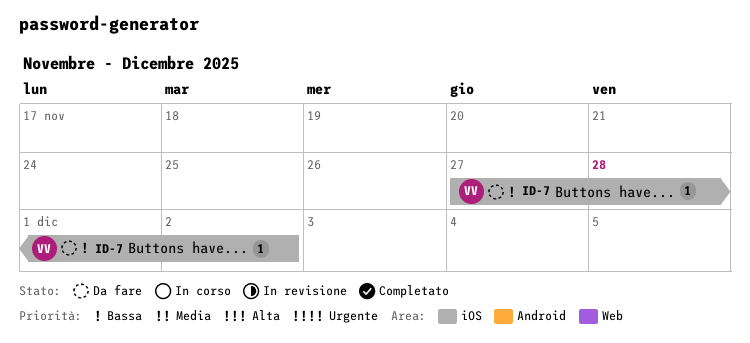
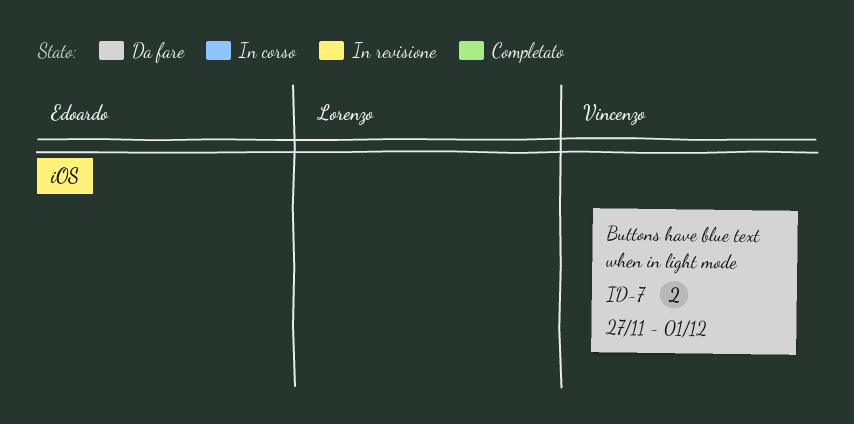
ID-7, estimate: 1 -> 2
ID-7, due: Dec 2 -> Dec 1

